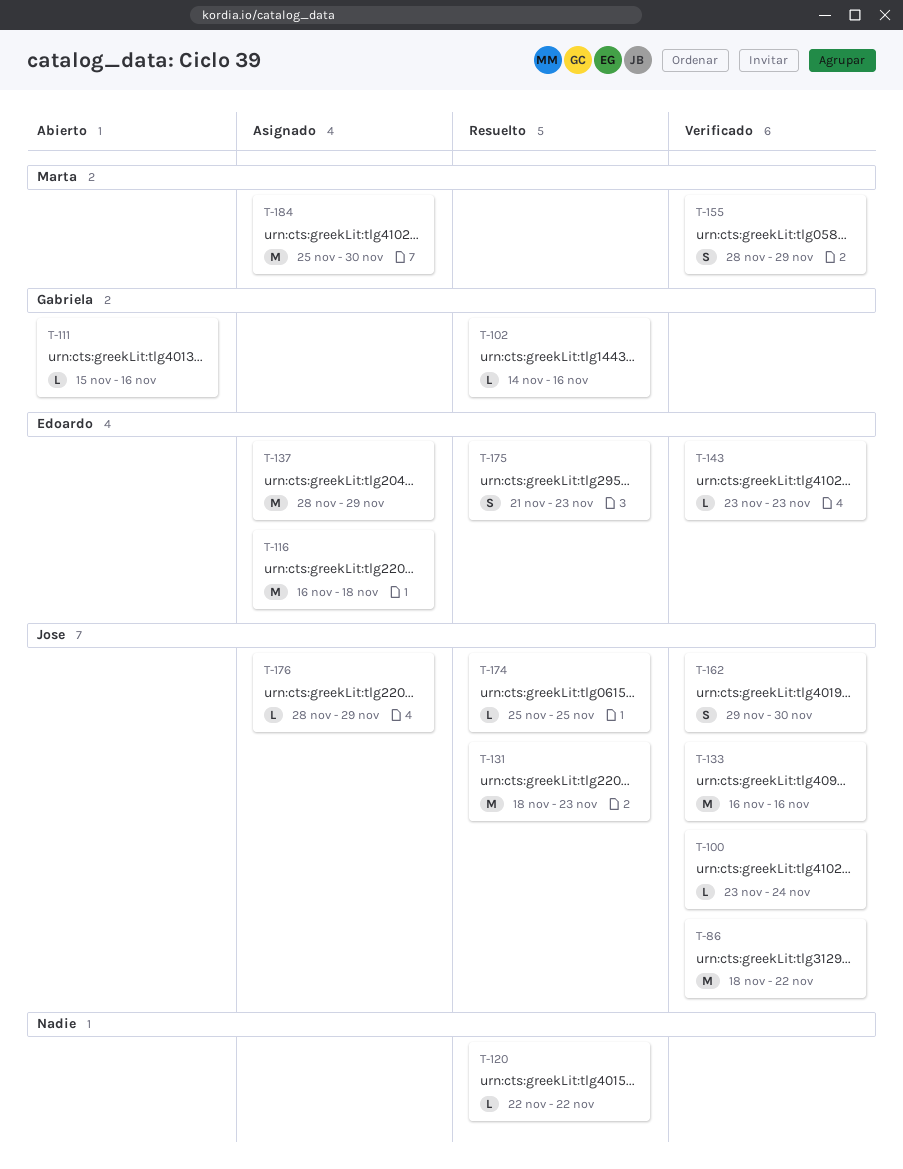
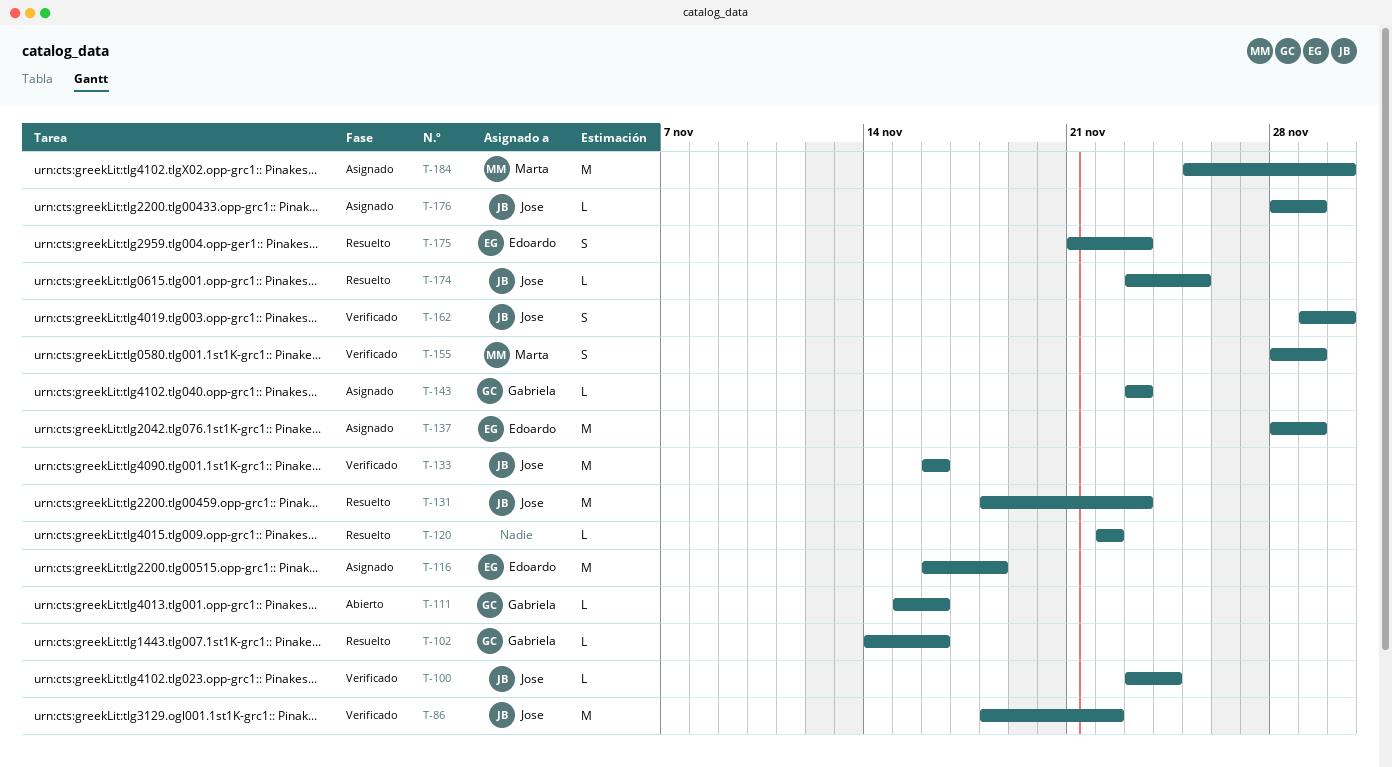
T-143, status: Verificado -> Asignado
T-143, owner: Edoardo -> Gabriela
T-174, start: Nov 25 -> Nov 23

